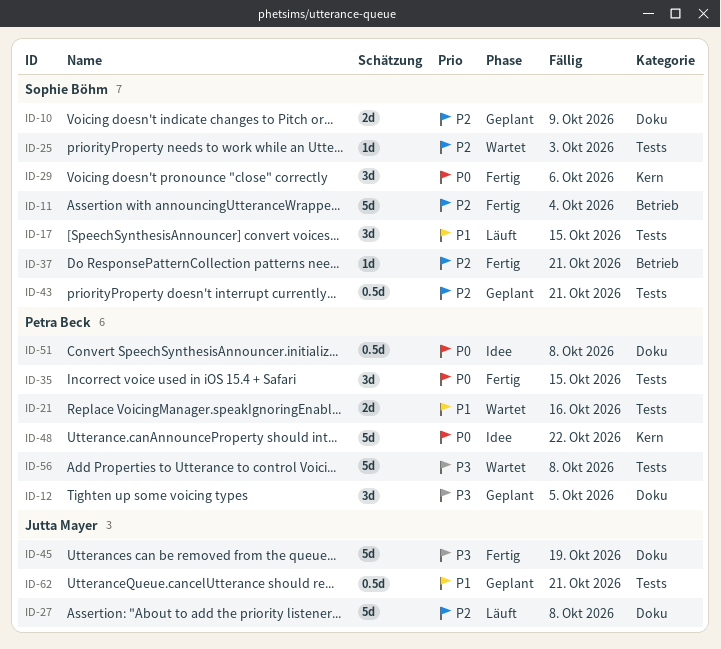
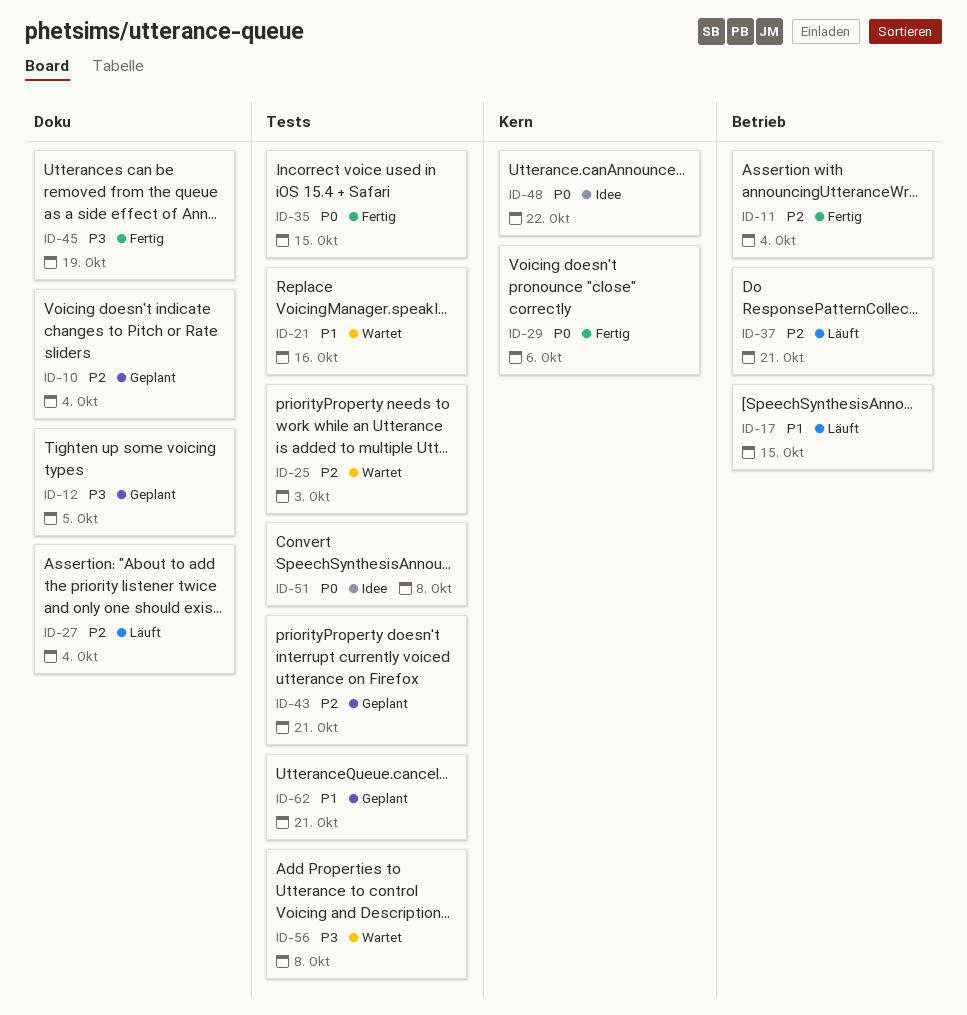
ID-10, due: Oct 9 -> Oct 4
ID-17, label: Tests -> Betrieb
ID-27, due: Oct 8 -> Oct 4
ID-37, status: Fertig -> Läuft
ID-51, label: Doku -> Tests

